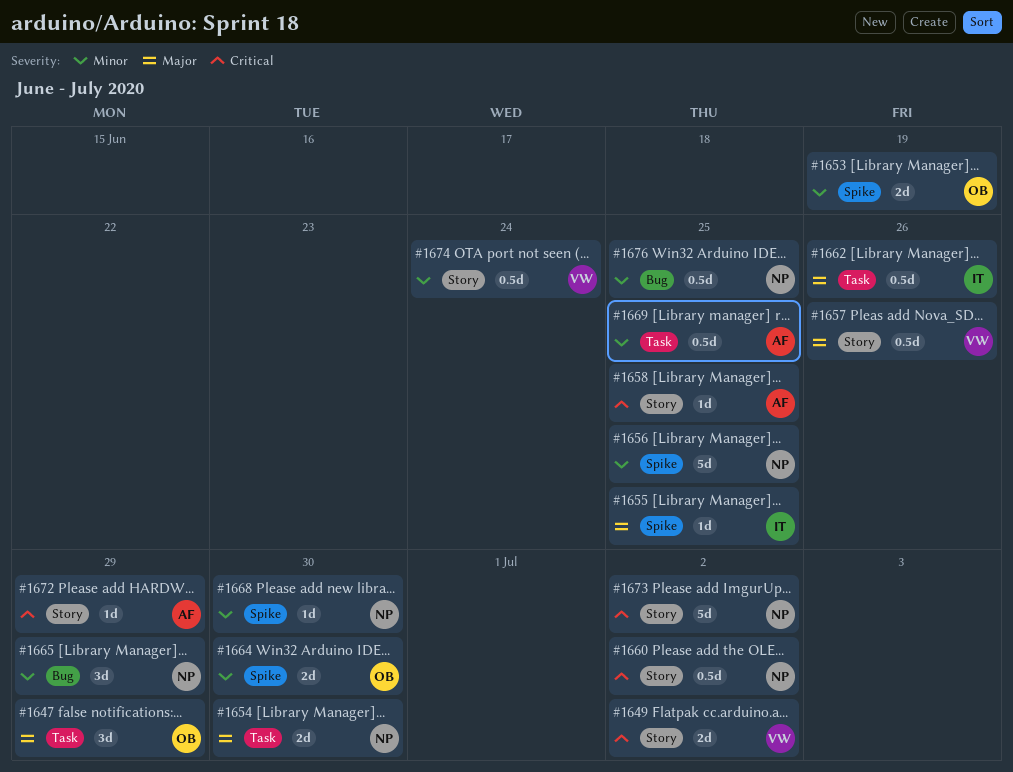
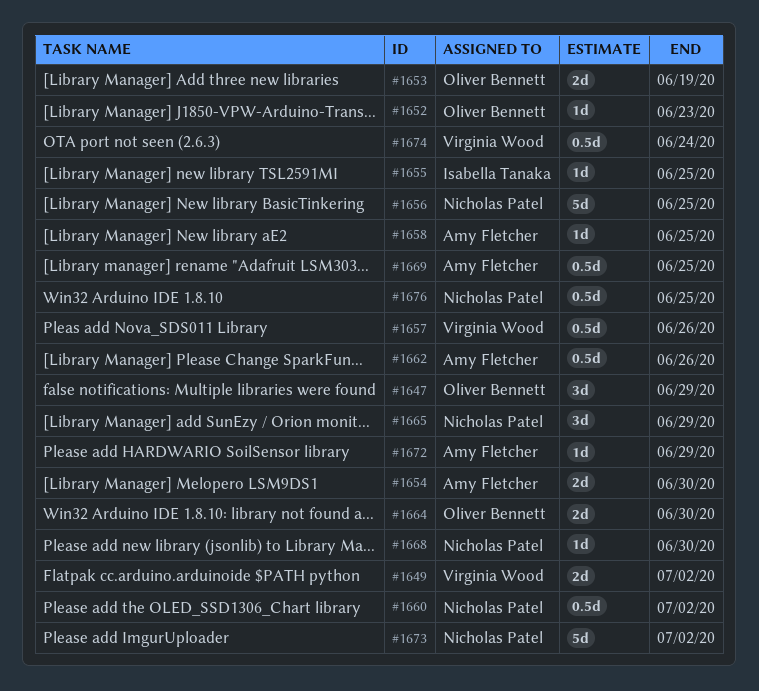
#1652: none -> present
#1654, owner: Nicholas Patel -> Amy Fletcher
#1662, owner: Isabella Tanaka -> Amy Fletcher

